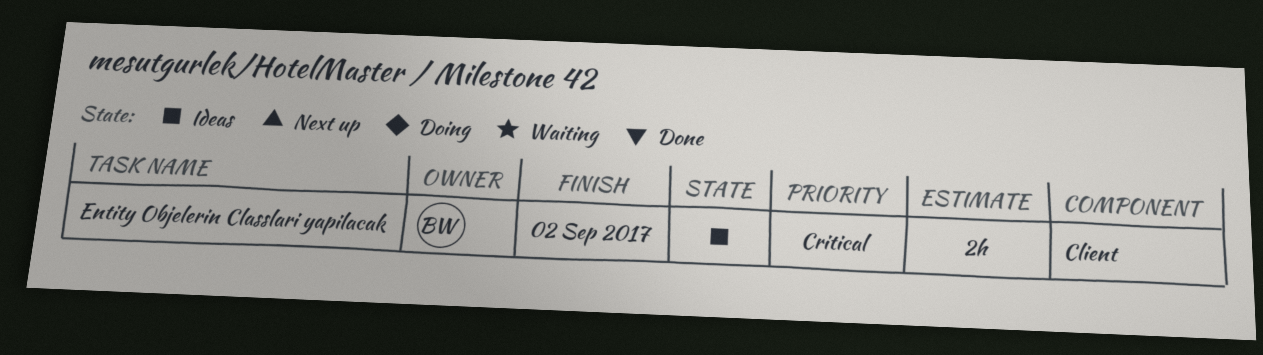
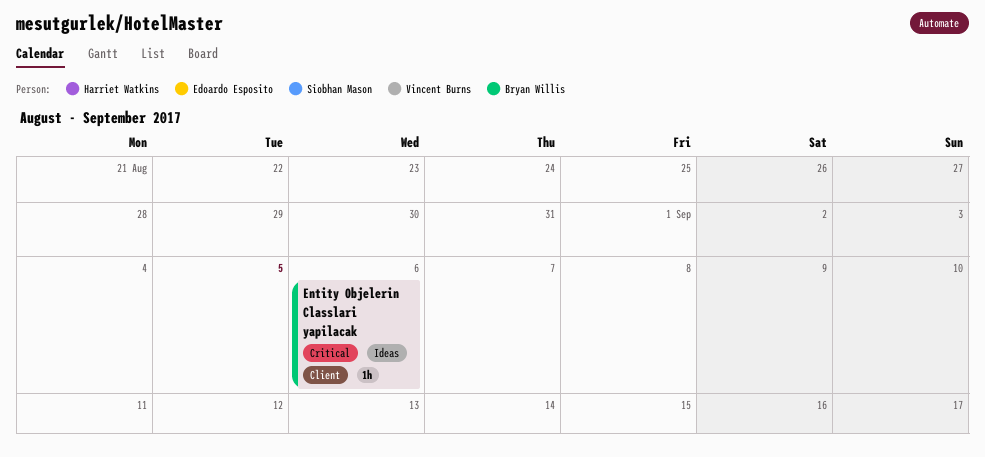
Entity Objelerin Classlari yapilacak, estimate: 2h -> 1h
Entity Objelerin Classlari yapilacak, due: Sep 2 -> Sep 6

